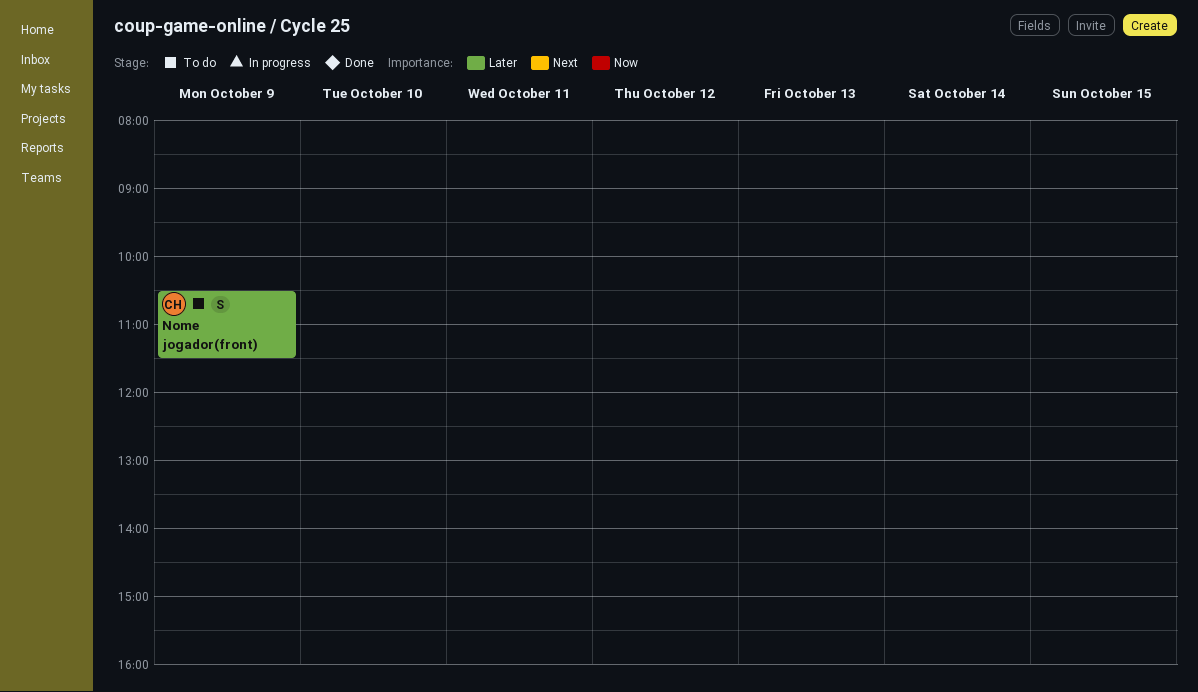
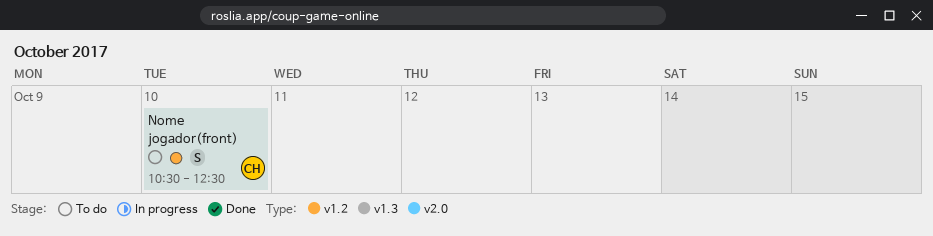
Nome jogador(front), day: Oct 9 -> Oct 10
Nome jogador(front), ends: 11:30 -> 12:30

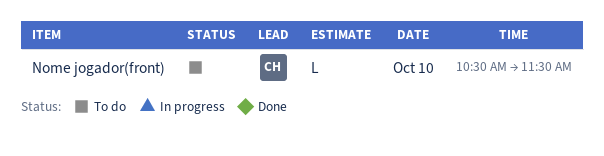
Nome jogador(front), estimate: S -> L
Nome jogador(front), ends: 12:30 -> 11:30

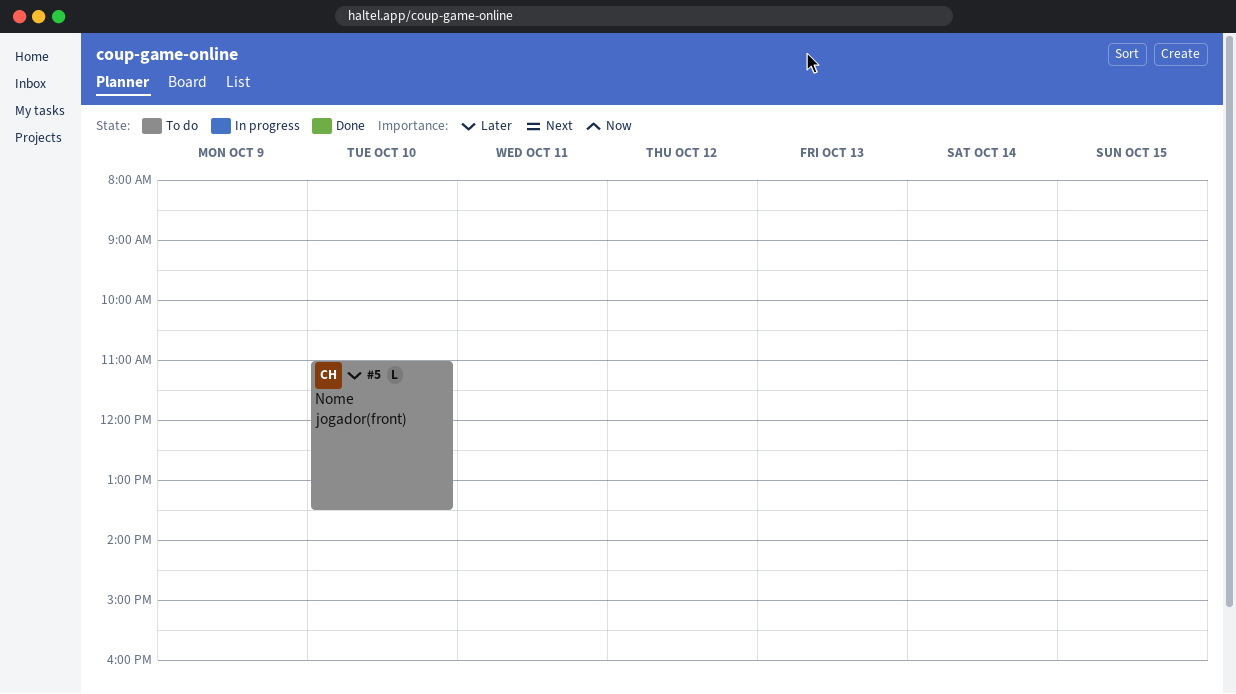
Nome jogador(front), begins: 10:30 -> 11:00
Nome jogador(front), ends: 11:30 -> 13:30

